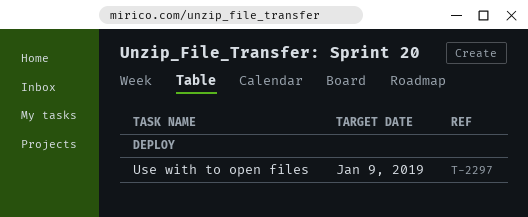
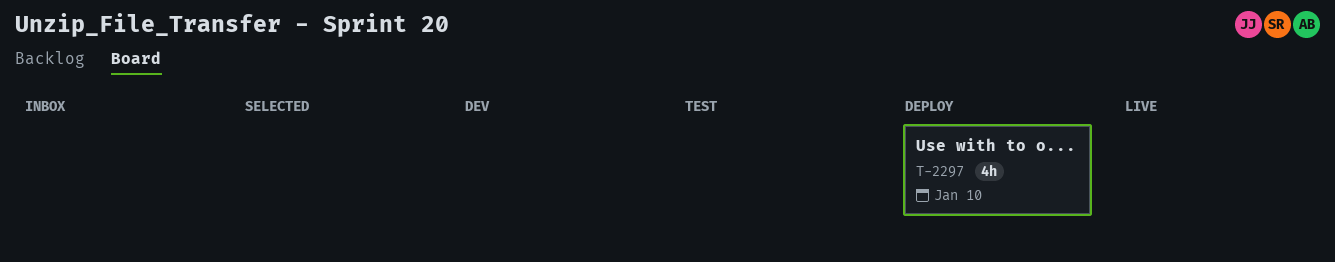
T-2297, due: Jan 9 -> Jan 10

